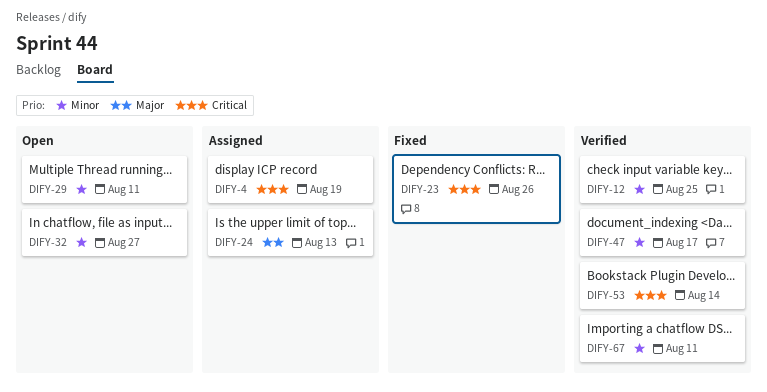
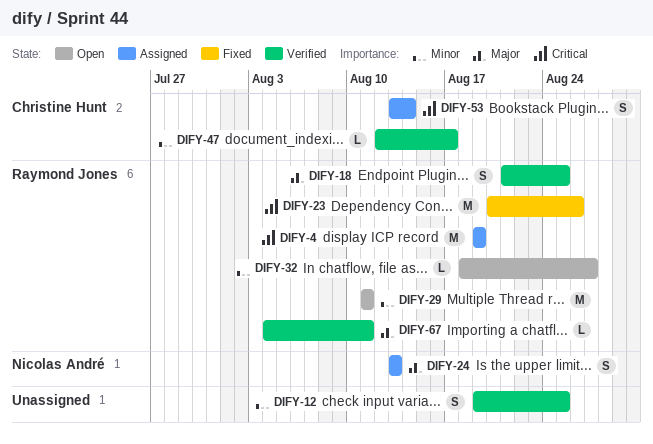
DIFY-18: none -> present
DIFY-53, status: Verified -> Assigned
DIFY-67, priority: Minor -> Major

